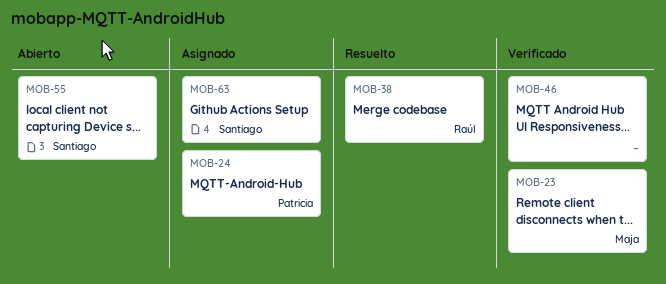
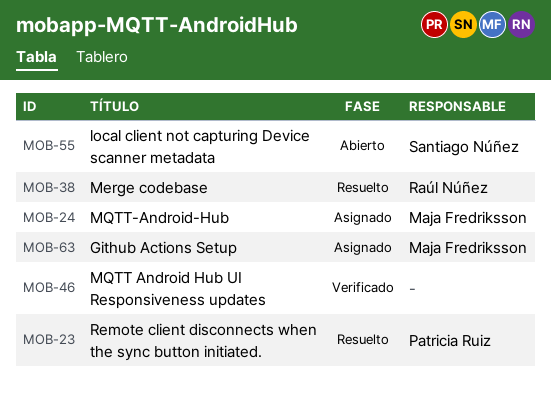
MOB-23, status: Verificado -> Resuelto
MOB-23, owner: Maja Fredriksson -> Patricia Ruiz
MOB-24, owner: Patricia Ruiz -> Maja Fredriksson
MOB-63, owner: Santiago Núñez -> Maja Fredriksson

